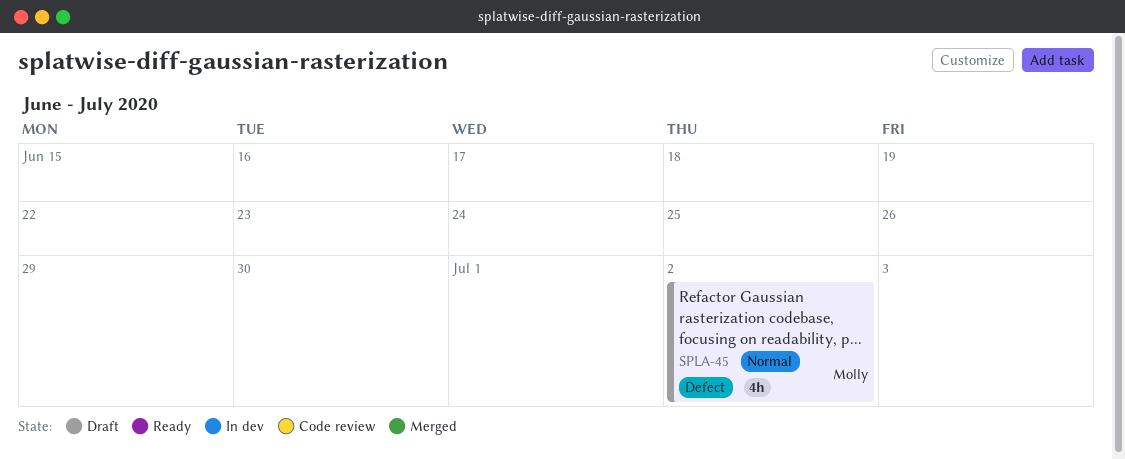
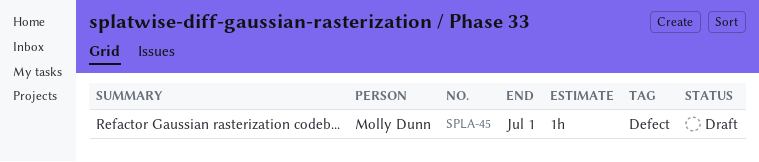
SPLA-45, estimate: 4h -> 1h
SPLA-45, due: Jul 2 -> Jul 1

